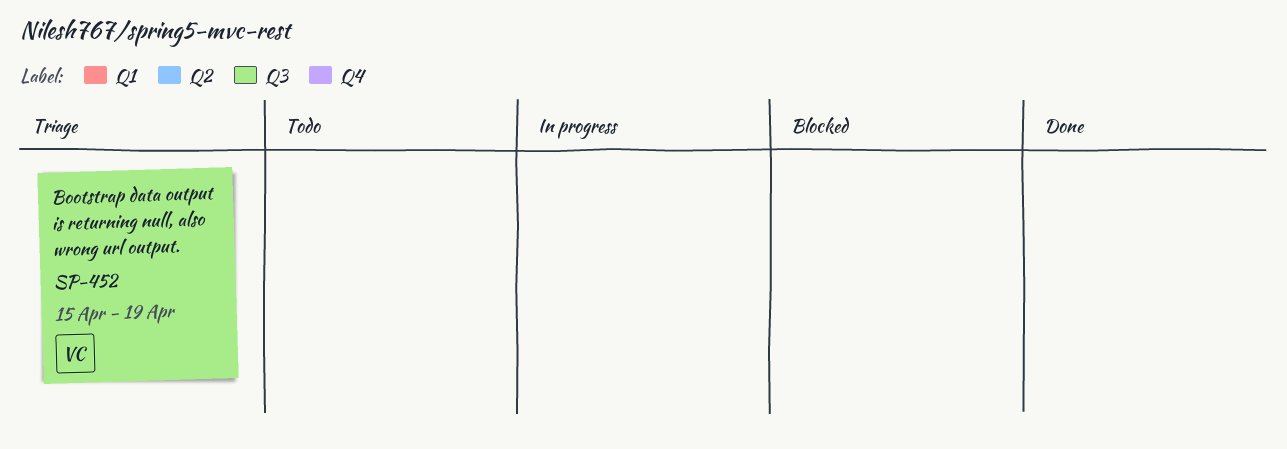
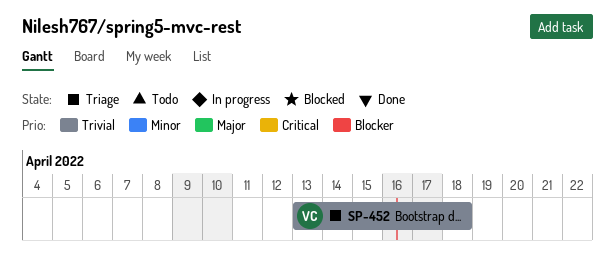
SP-452, start: Apr 15 -> Apr 13
SP-452, due: Apr 19 -> Apr 18

